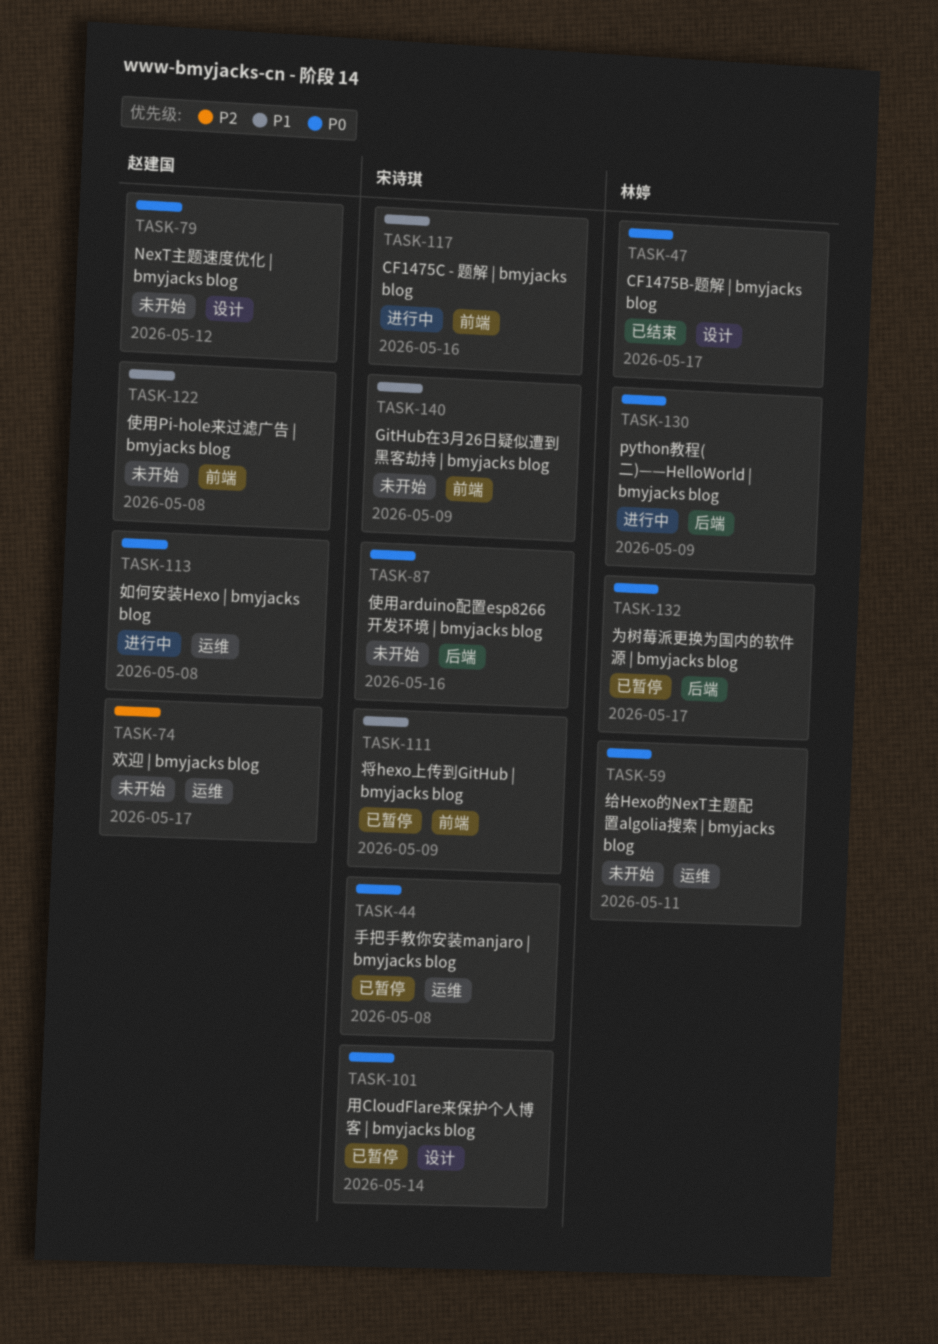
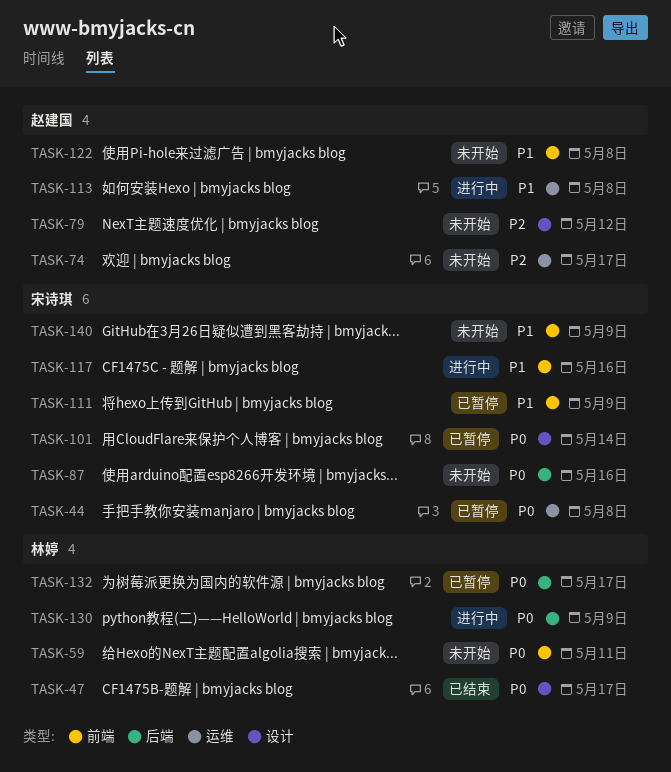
TASK-59, label: 运维 -> 前端
TASK-79, priority: P0 -> P2
TASK-113, priority: P0 -> P1

